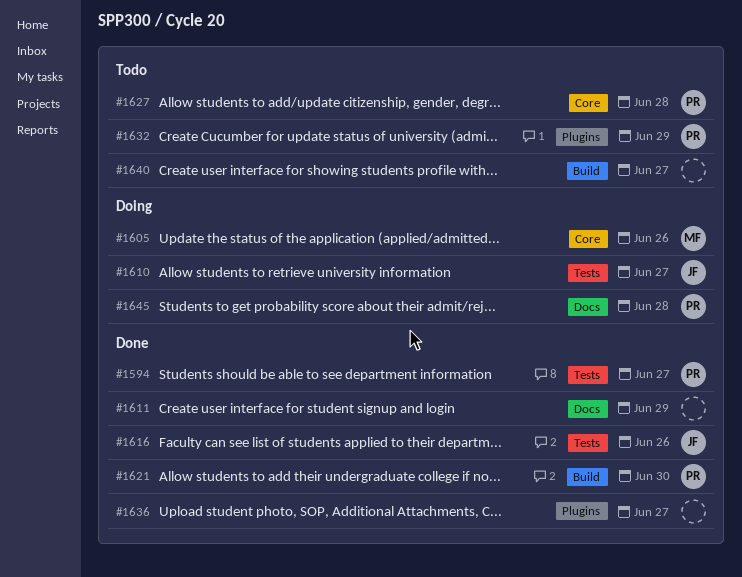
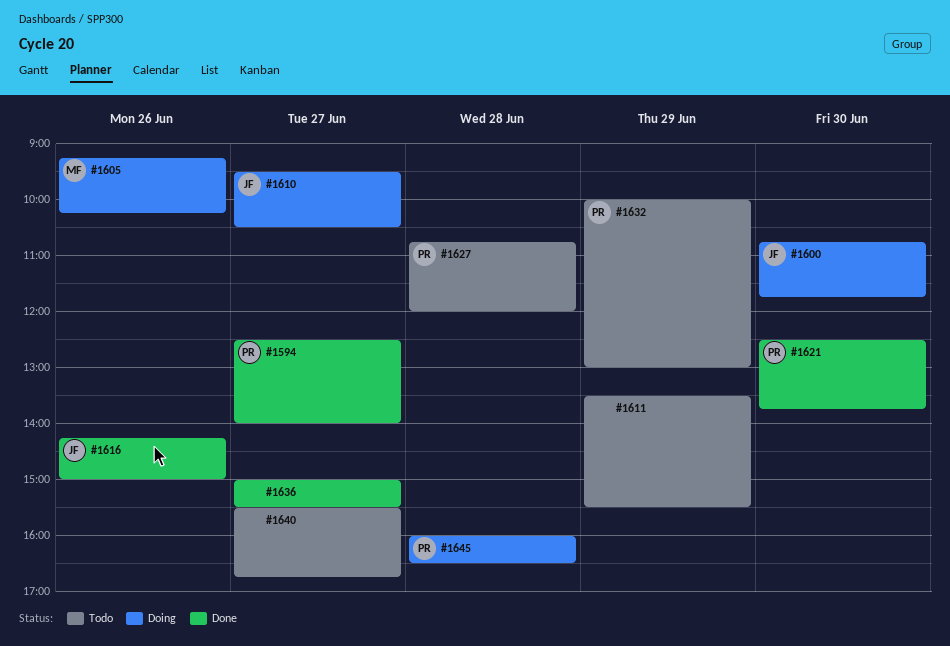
#1600: none -> present
#1611, status: Done -> Todo

